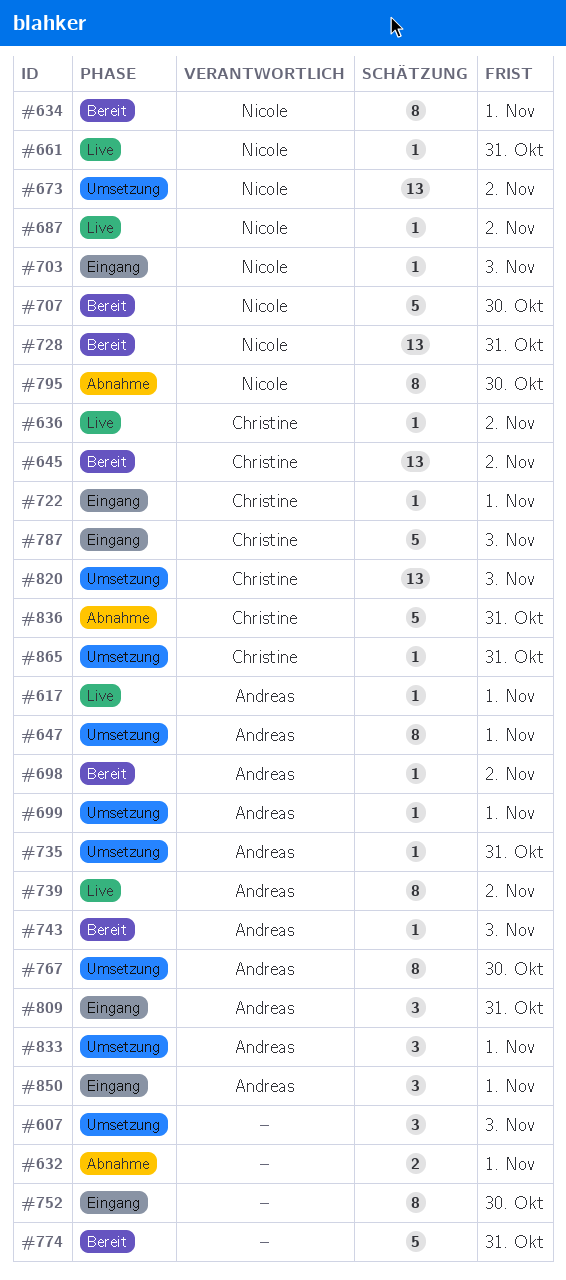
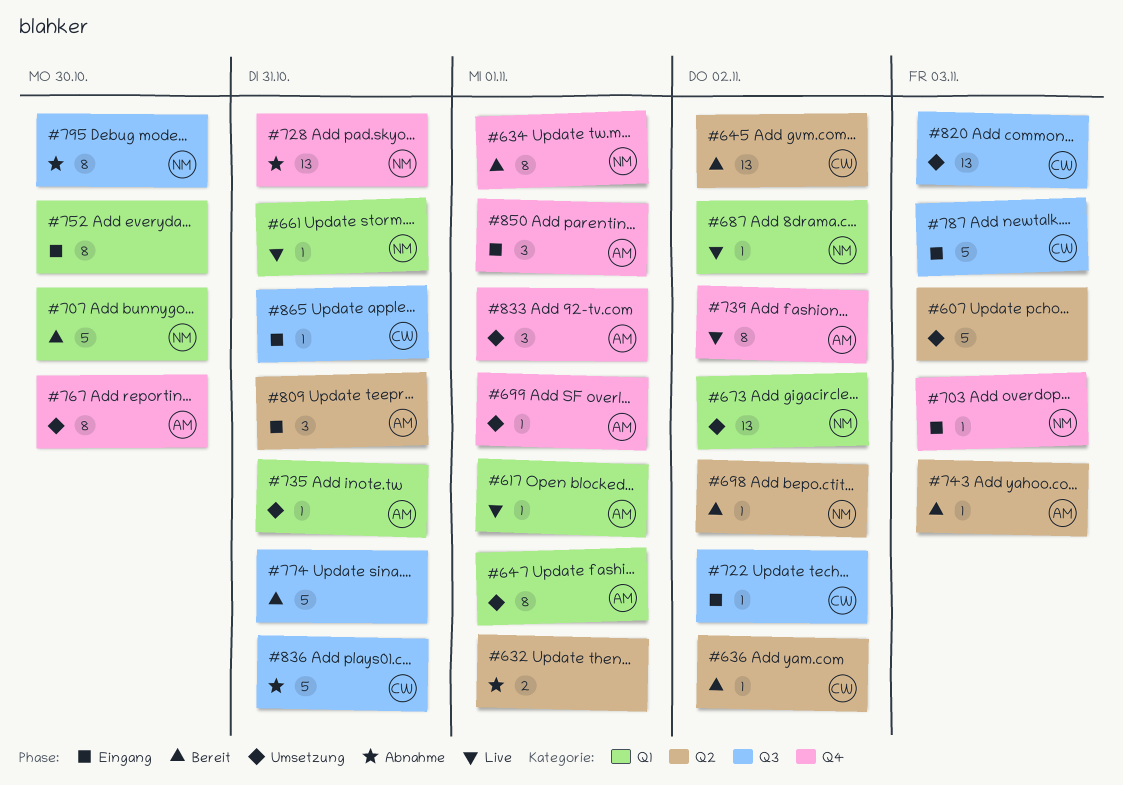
#607, estimate: 3 -> 5
#636, status: Live -> Bereit
#698, owner: Andreas -> Nicole
#722, due: Nov 1 -> Nov 2
#728, status: Bereit -> Abnahme
#865, status: Umsetzung -> Eingang

